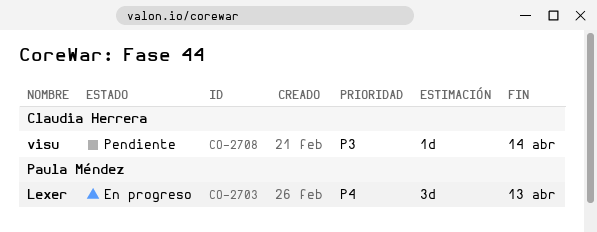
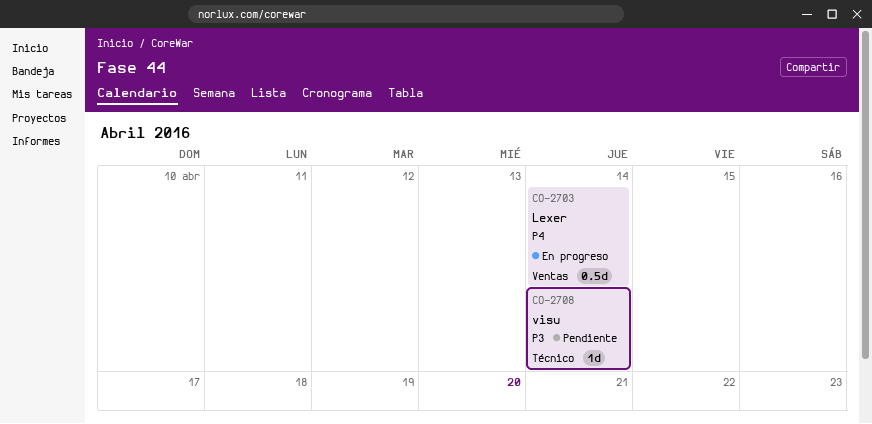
CO-2703, estimate: 3d -> 0.5d
CO-2703, due: Apr 13 -> Apr 14

